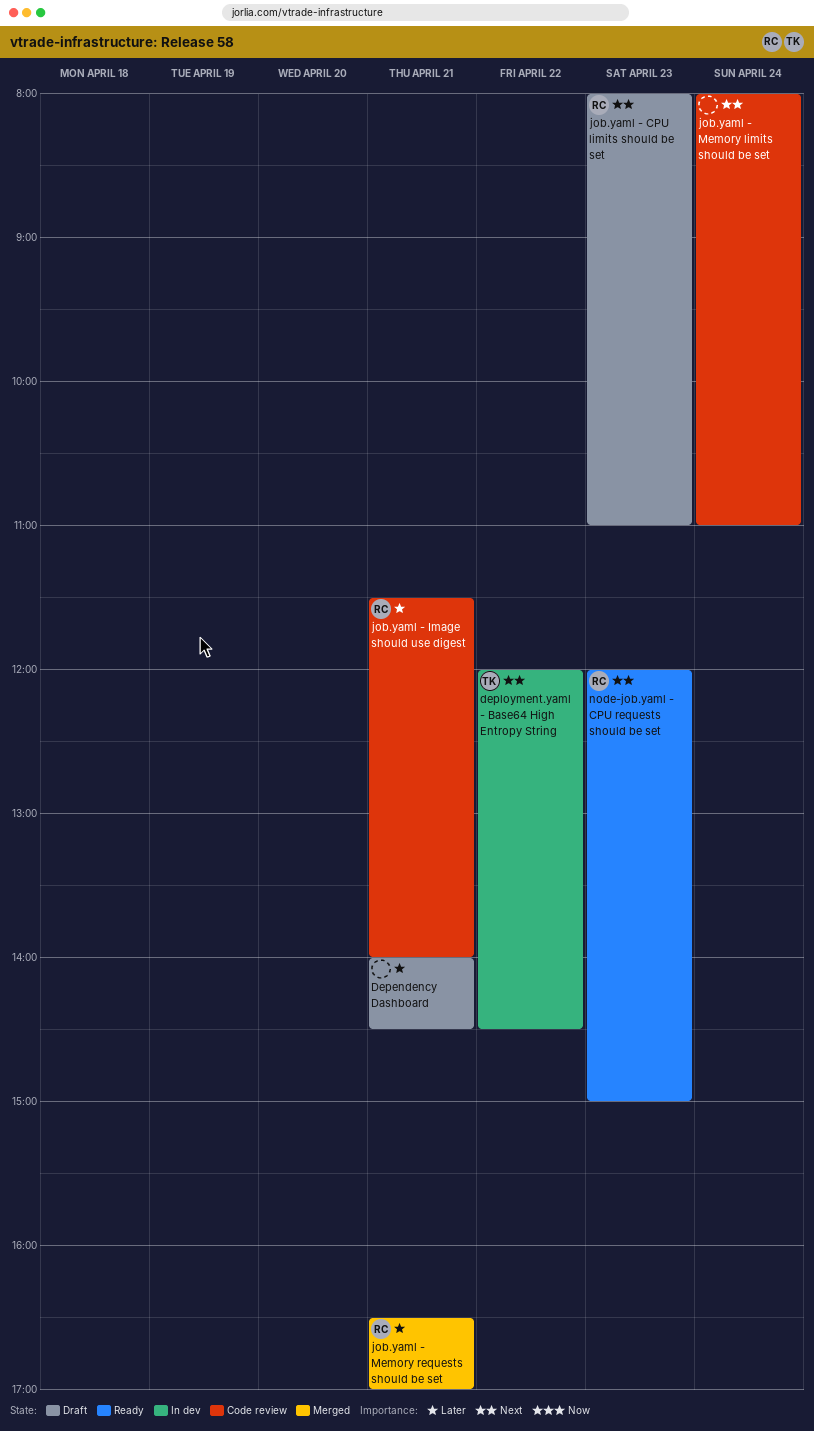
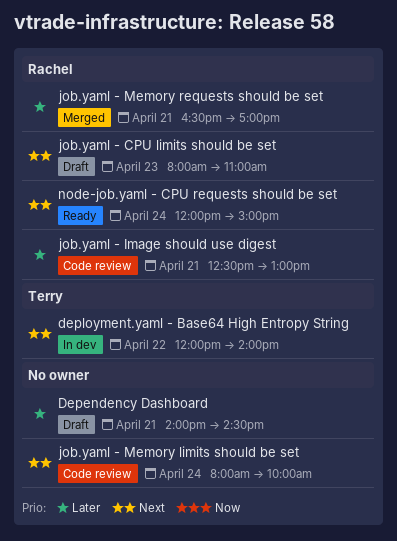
deployment.yaml - Base64 High Entropy String, ends: 14:30 -> 14:00
job.yaml - Image should use digest, begins: 11:30 -> 12:30
job.yaml - Image should use digest, ends: 14:00 -> 13:00
job.yaml - Memory limits should be set, ends: 11:00 -> 10:00
node-job.yaml - CPU requests should be set, day: Apr 23 -> Apr 24

